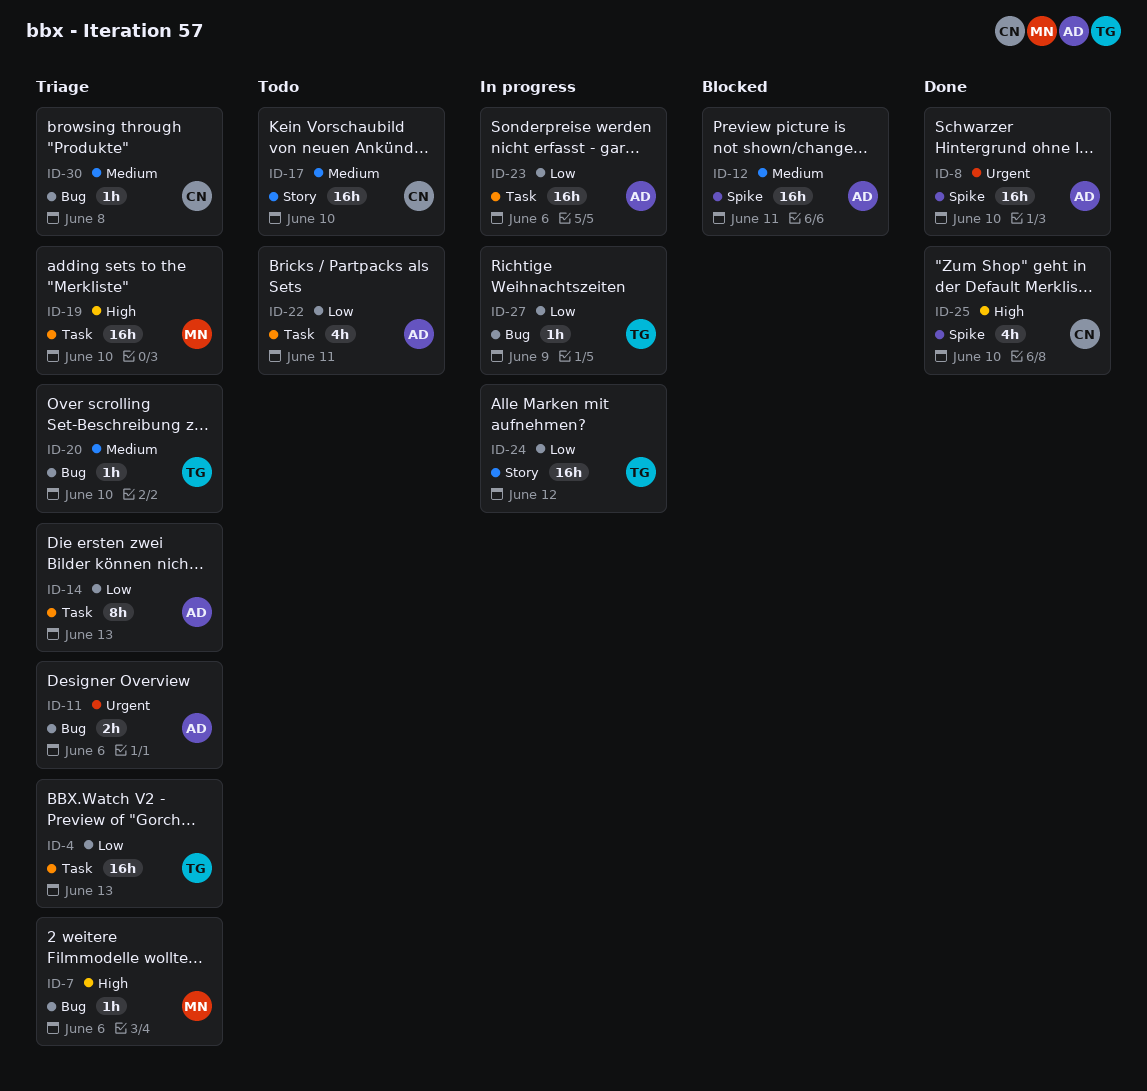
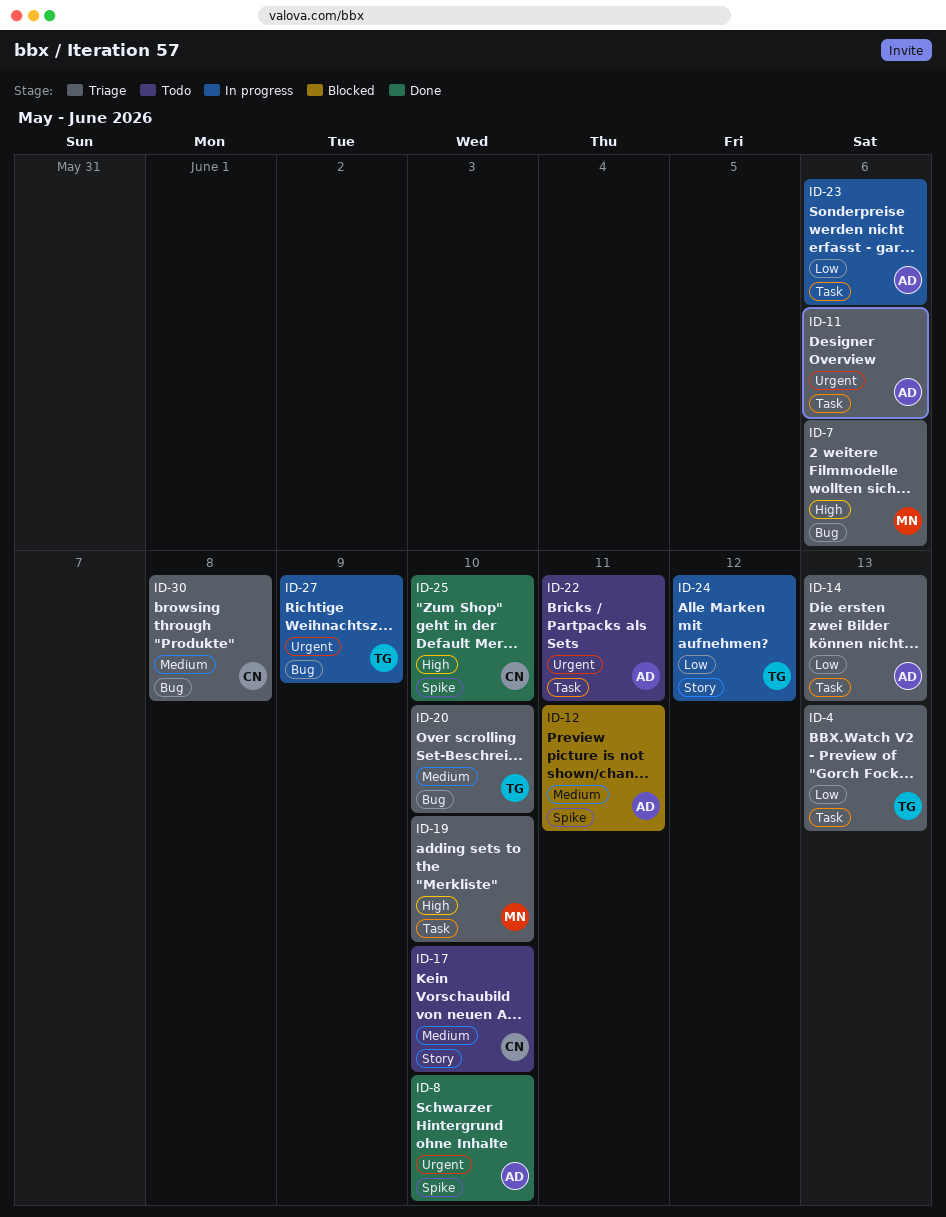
ID-11, label: Bug -> Task
ID-22, priority: Low -> Urgent
ID-27, priority: Low -> Urgent

